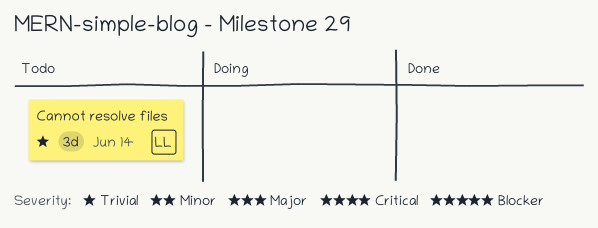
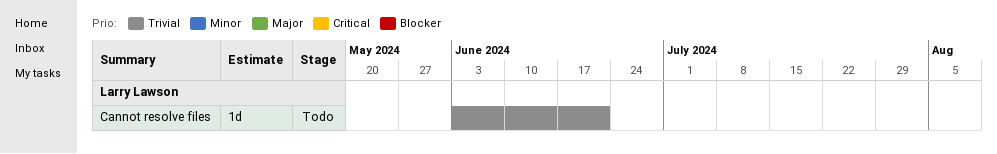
Cannot resolve files, estimate: 3d -> 1d
Cannot resolve files, due: Jun 14 -> Jun 21

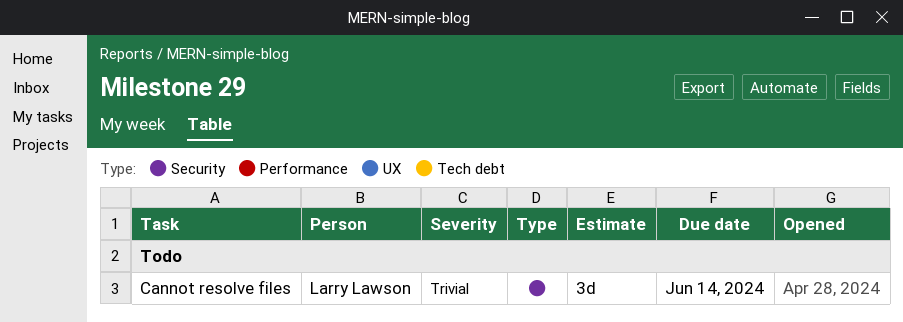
Cannot resolve files, estimate: 1d -> 3d
Cannot resolve files, due: Jun 21 -> Jun 14

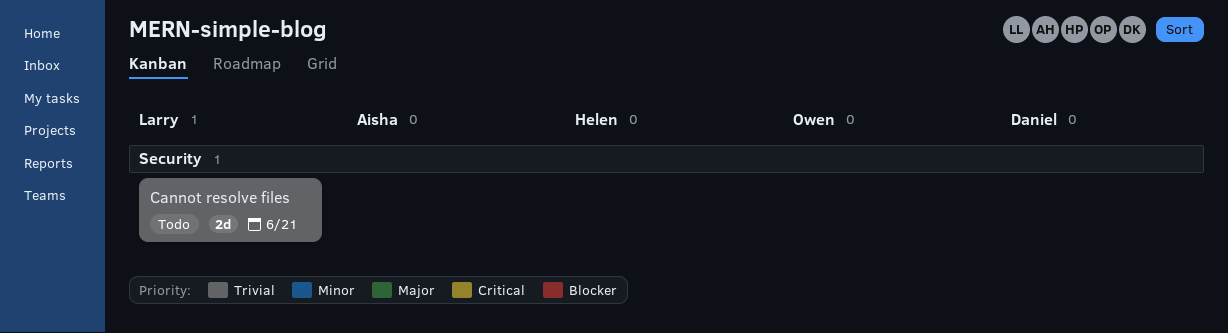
Cannot resolve files, estimate: 3d -> 2d
Cannot resolve files, due: Jun 14 -> Jun 21

